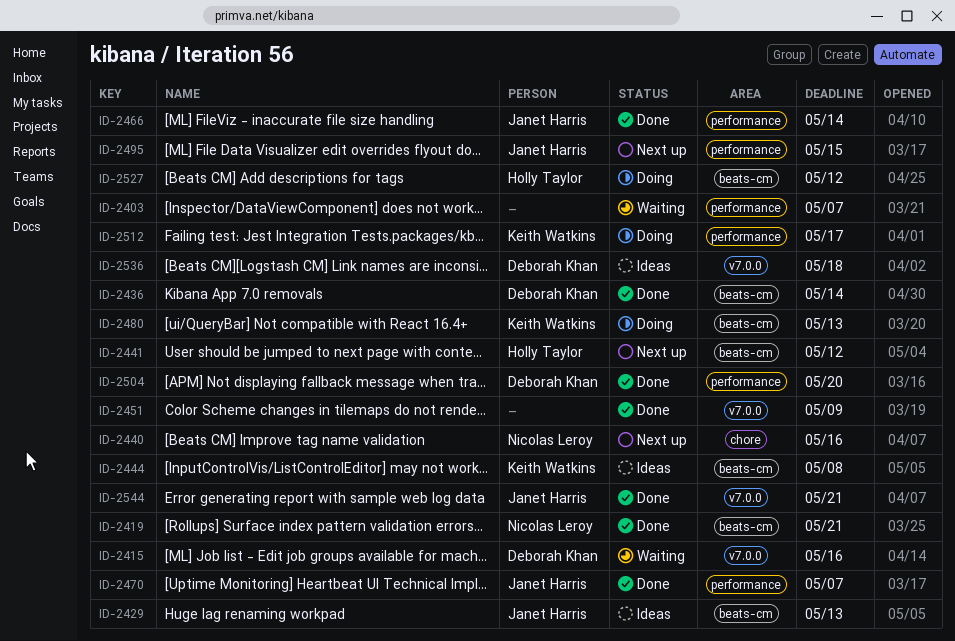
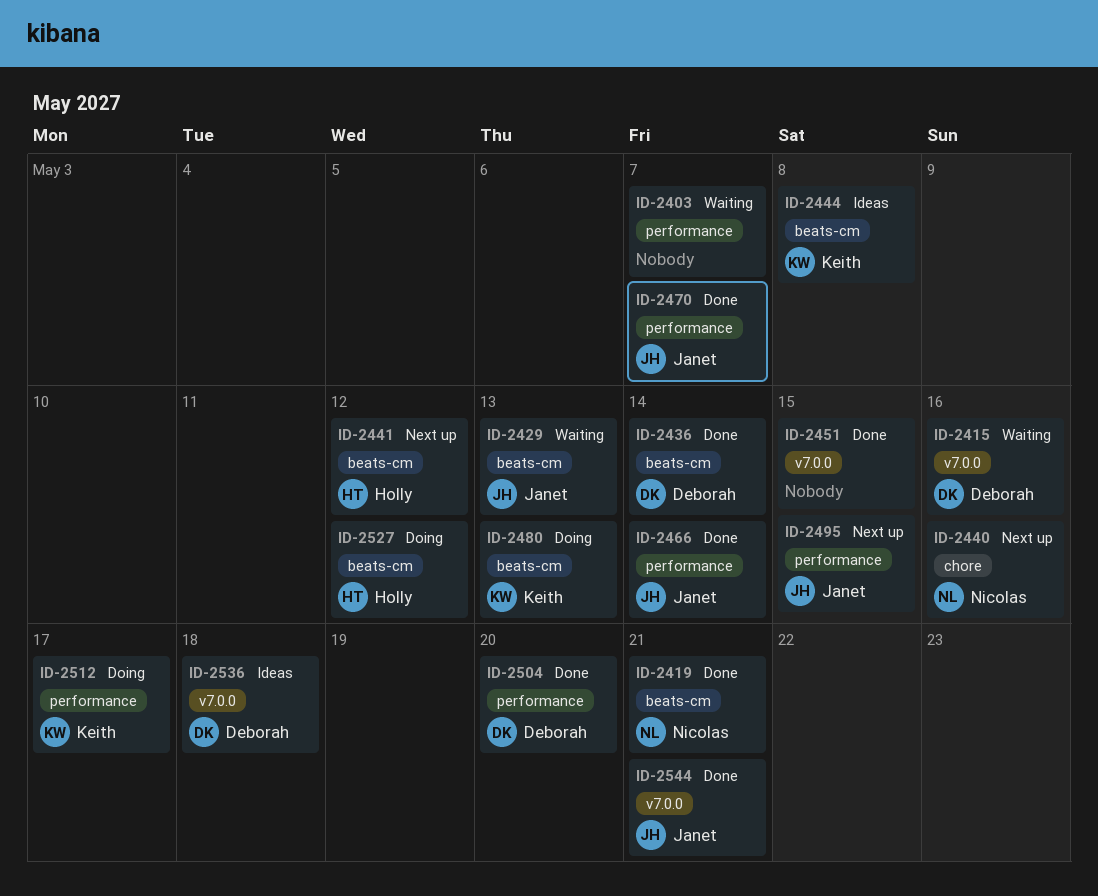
ID-2429, status: Ideas -> Waiting
ID-2451, due: May 9 -> May 15

